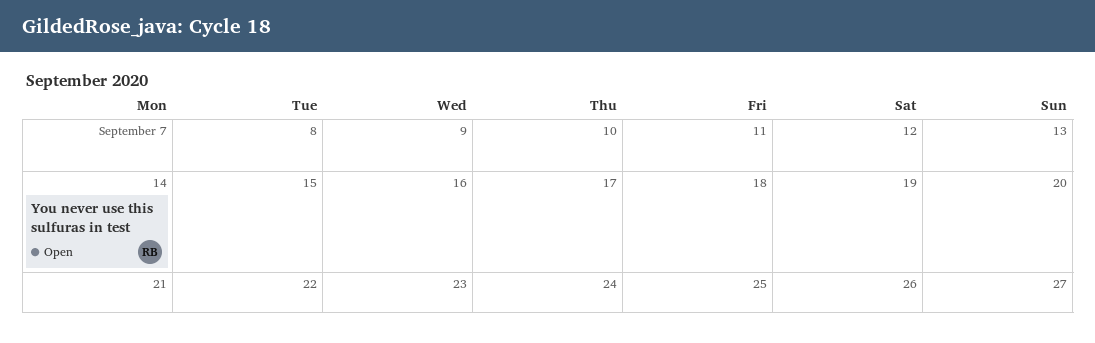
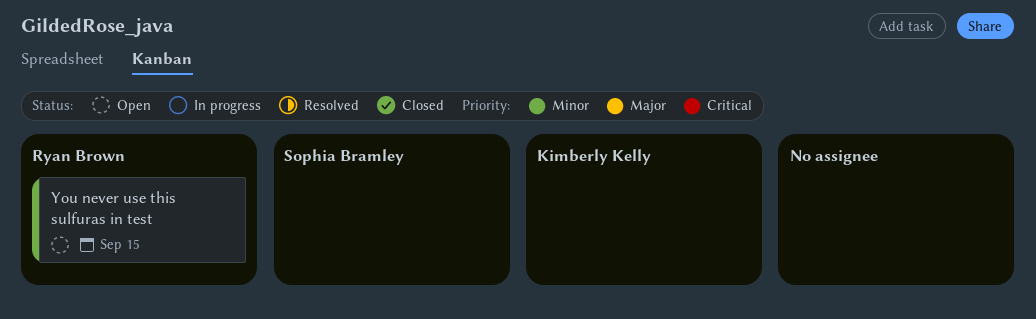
You never use this sulfuras in test, due: Sep 14 -> Sep 15

